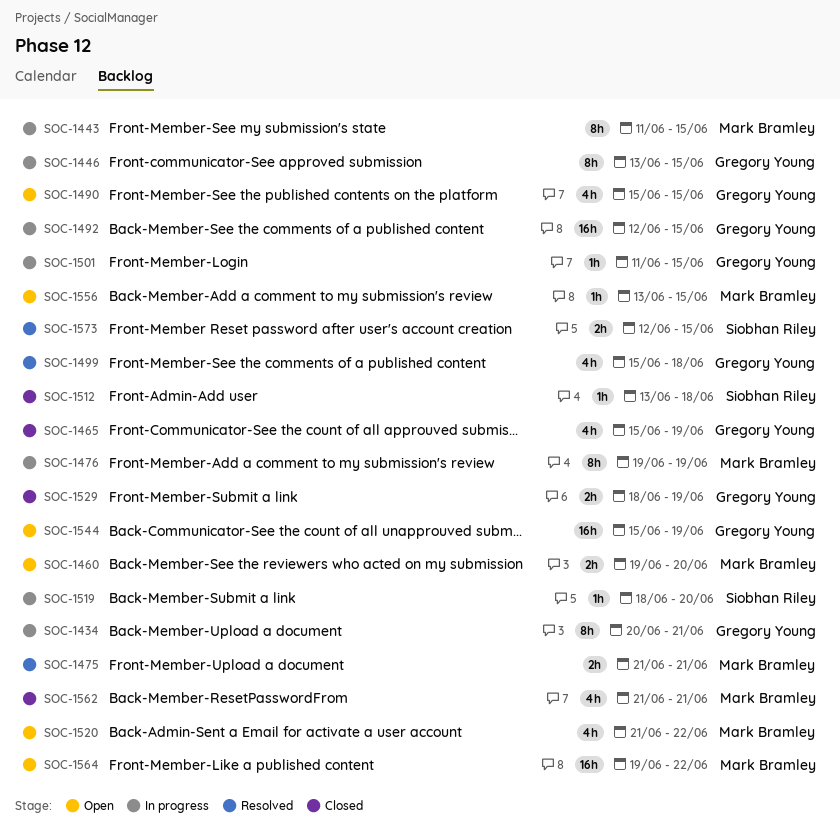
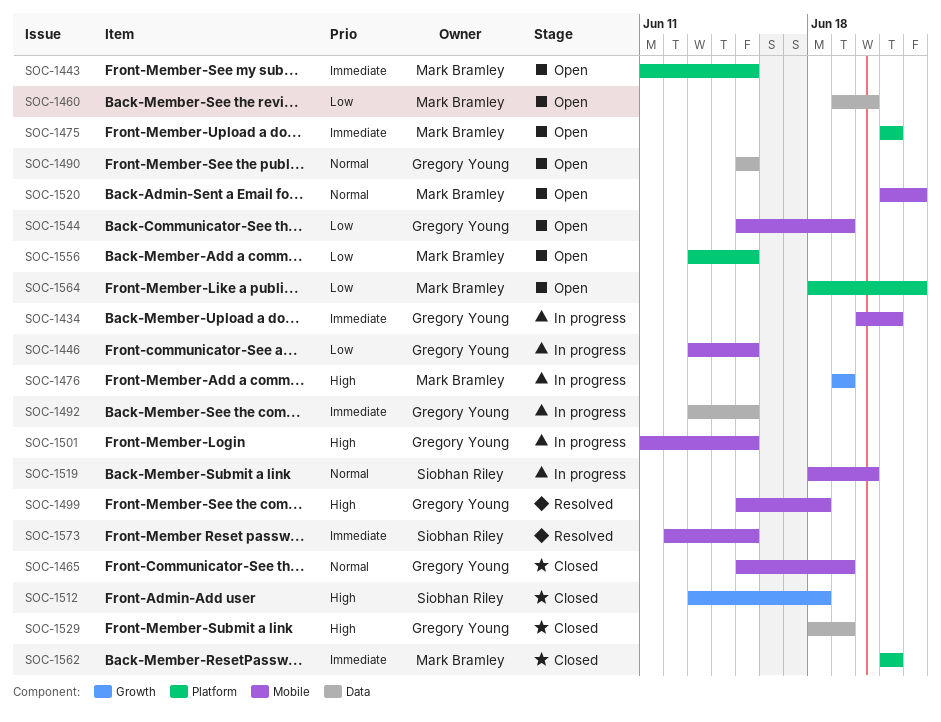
SOC-1443, status: In progress -> Open
SOC-1475, status: Resolved -> Open
SOC-1492, start: Jun 12 -> Jun 13
SOC-1564, start: Jun 19 -> Jun 18

